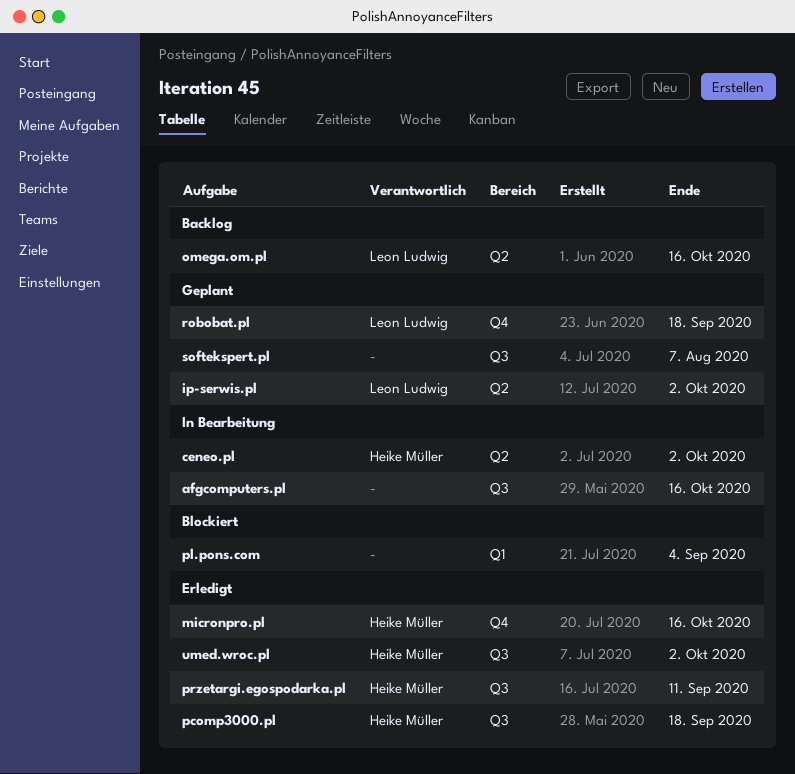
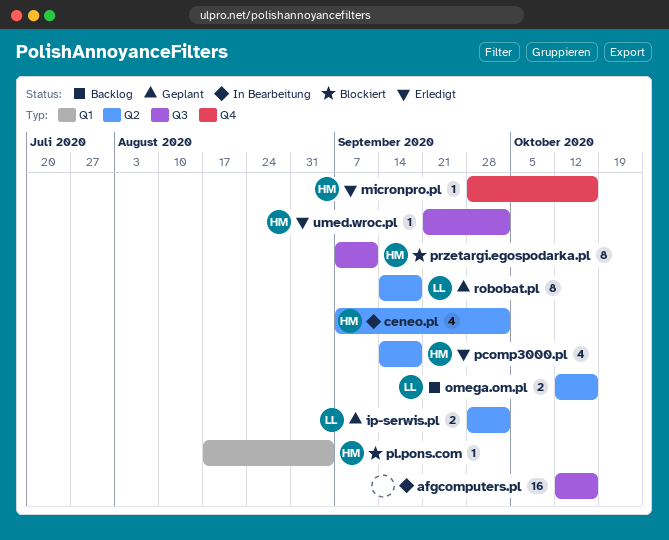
pcomp3000.pl, label: Q3 -> Q2
pl.pons.com, owner: none -> Heike Müller
przetargi.egospodarka.pl, status: Erledigt -> Blockiert
robobat.pl, label: Q4 -> Q2
softekspert.pl: present -> none

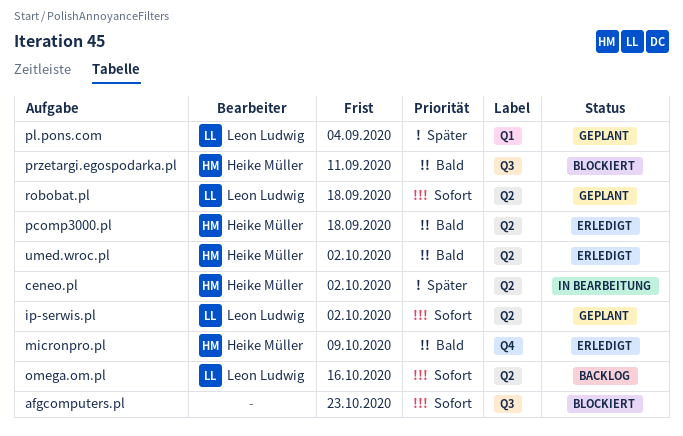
afgcomputers.pl, status: In Bearbeitung -> Blockiert
afgcomputers.pl, due: Oct 16 -> Oct 23
micronpro.pl, due: Oct 16 -> Oct 9
pl.pons.com, status: Blockiert -> Geplant
pl.pons.com, owner: Heike Müller -> Leon Ludwig
umed.wroc.pl, label: Q3 -> Q2

